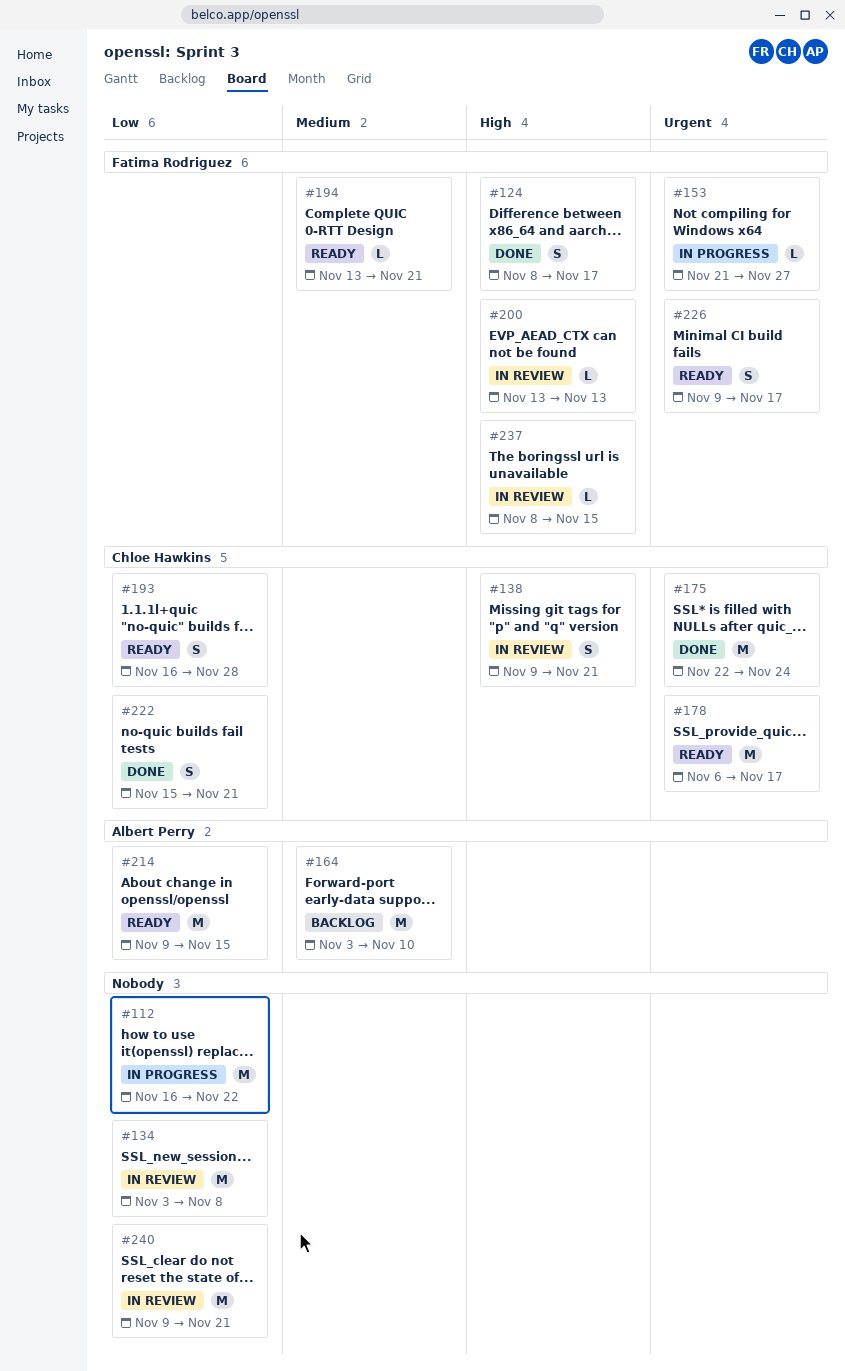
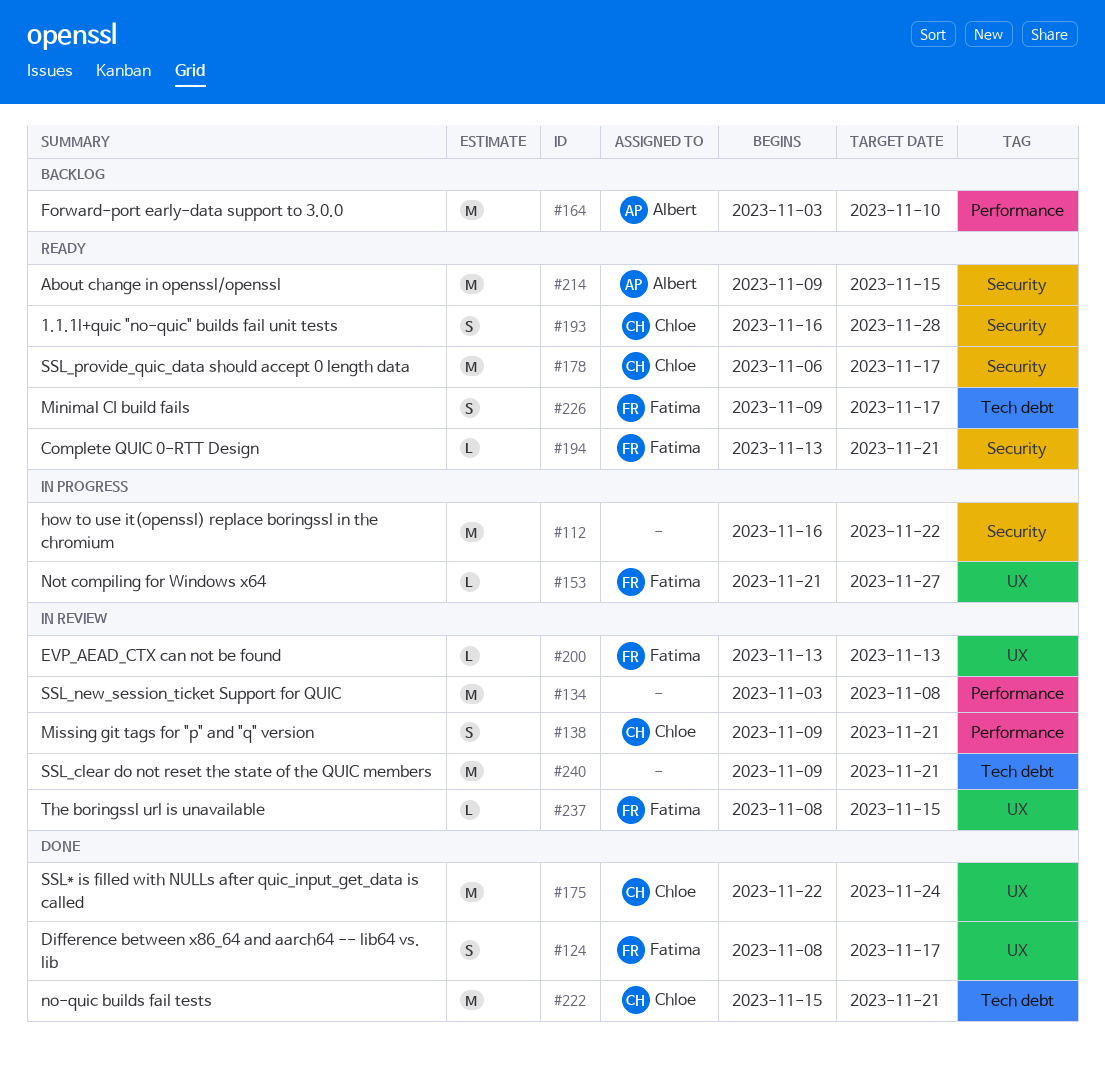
#222, estimate: S -> M

